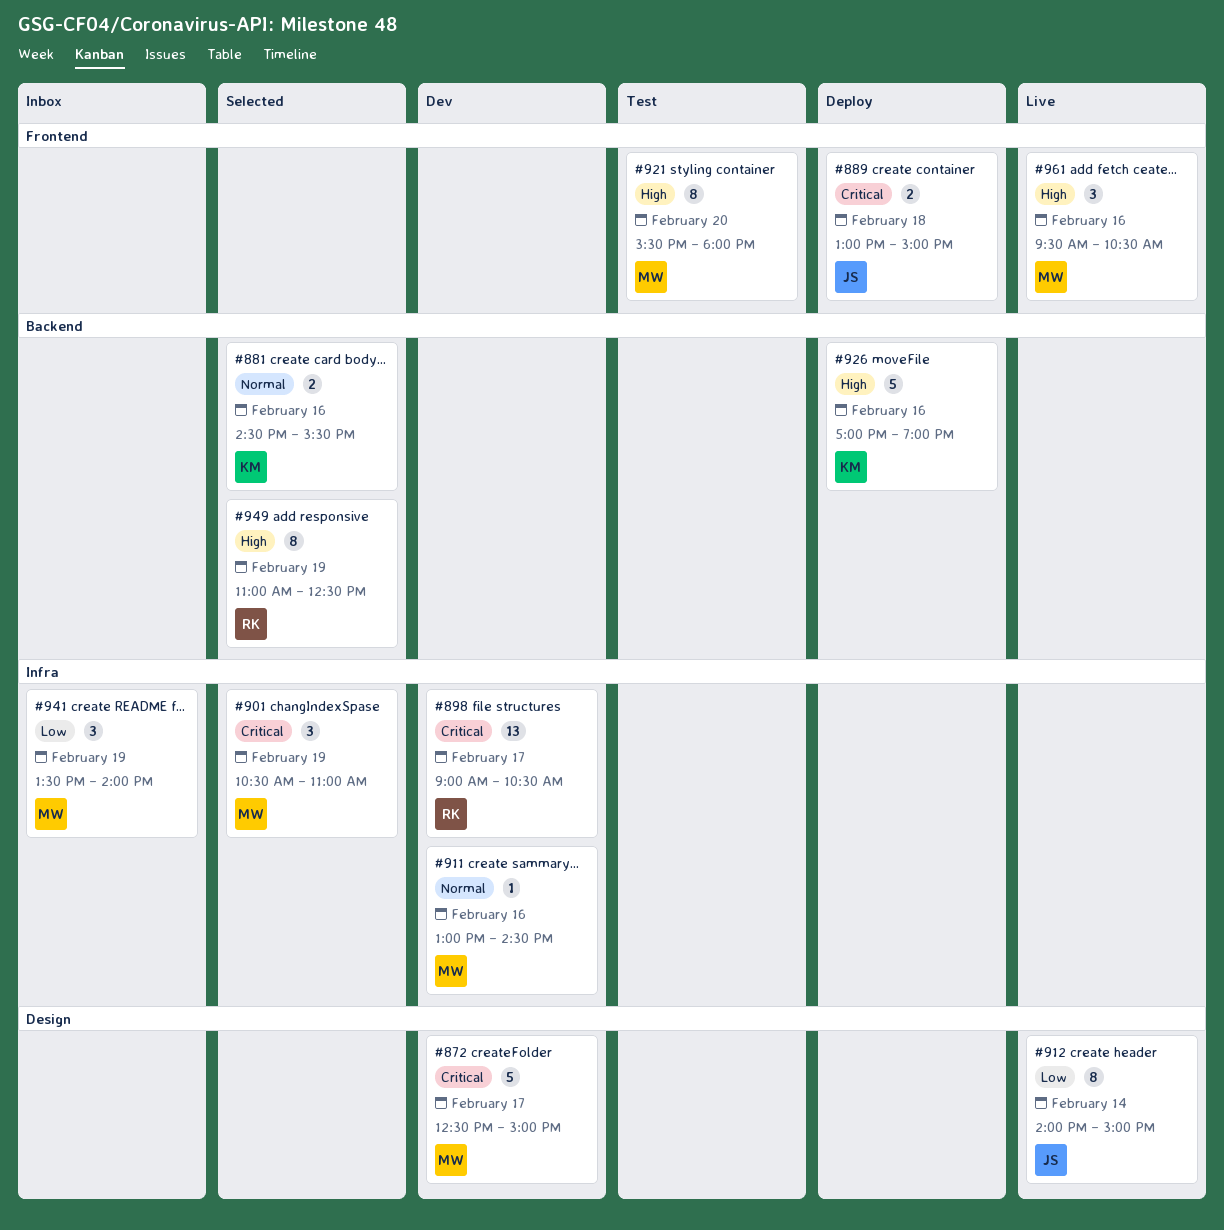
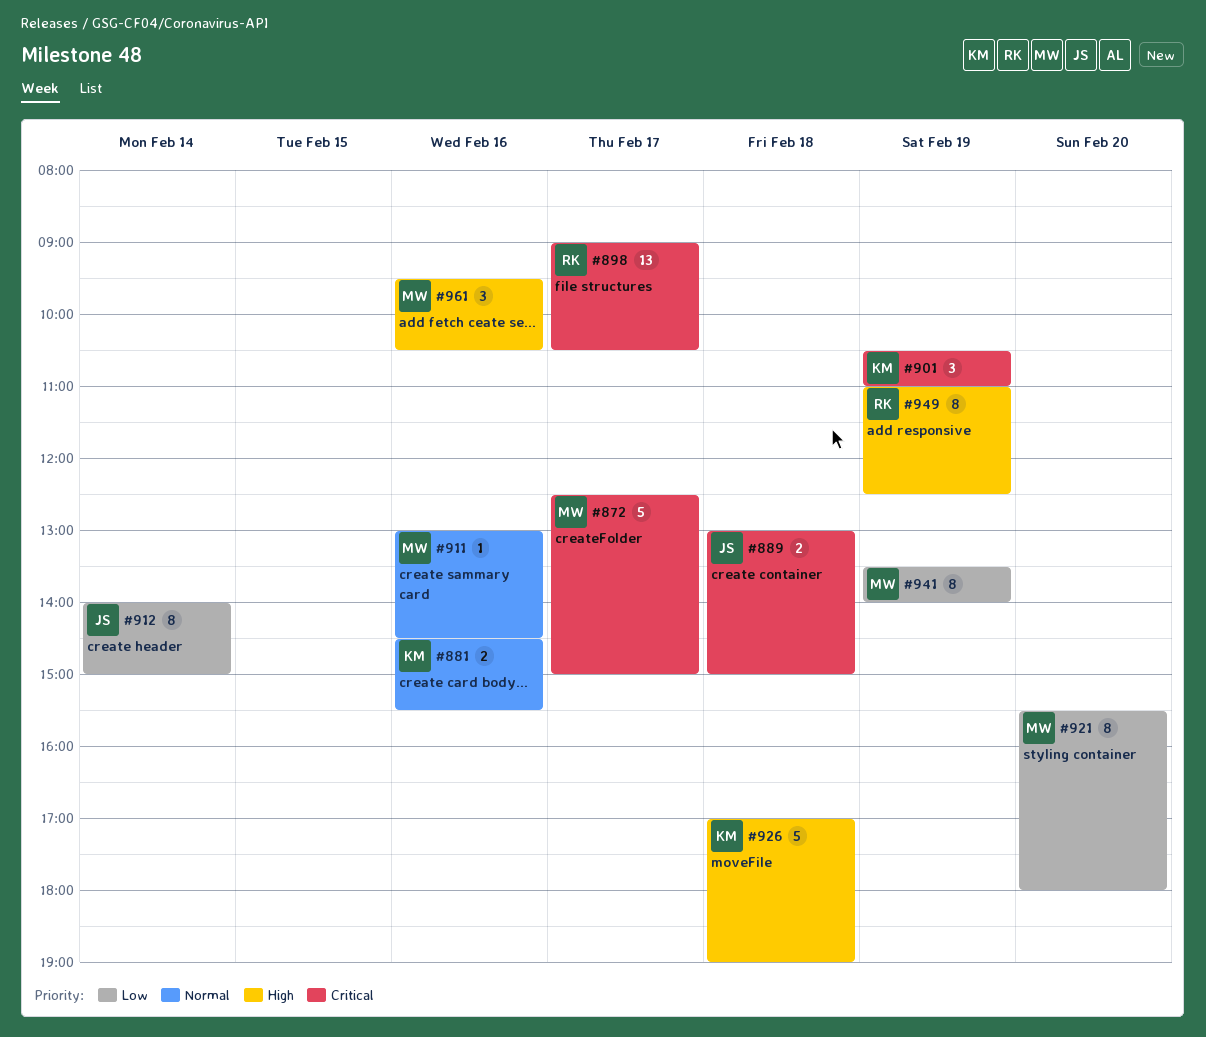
#901, owner: MW -> KM
#921, priority: High -> Low
#926, day: Feb 16 -> Feb 18
#941, estimate: 3 -> 8

